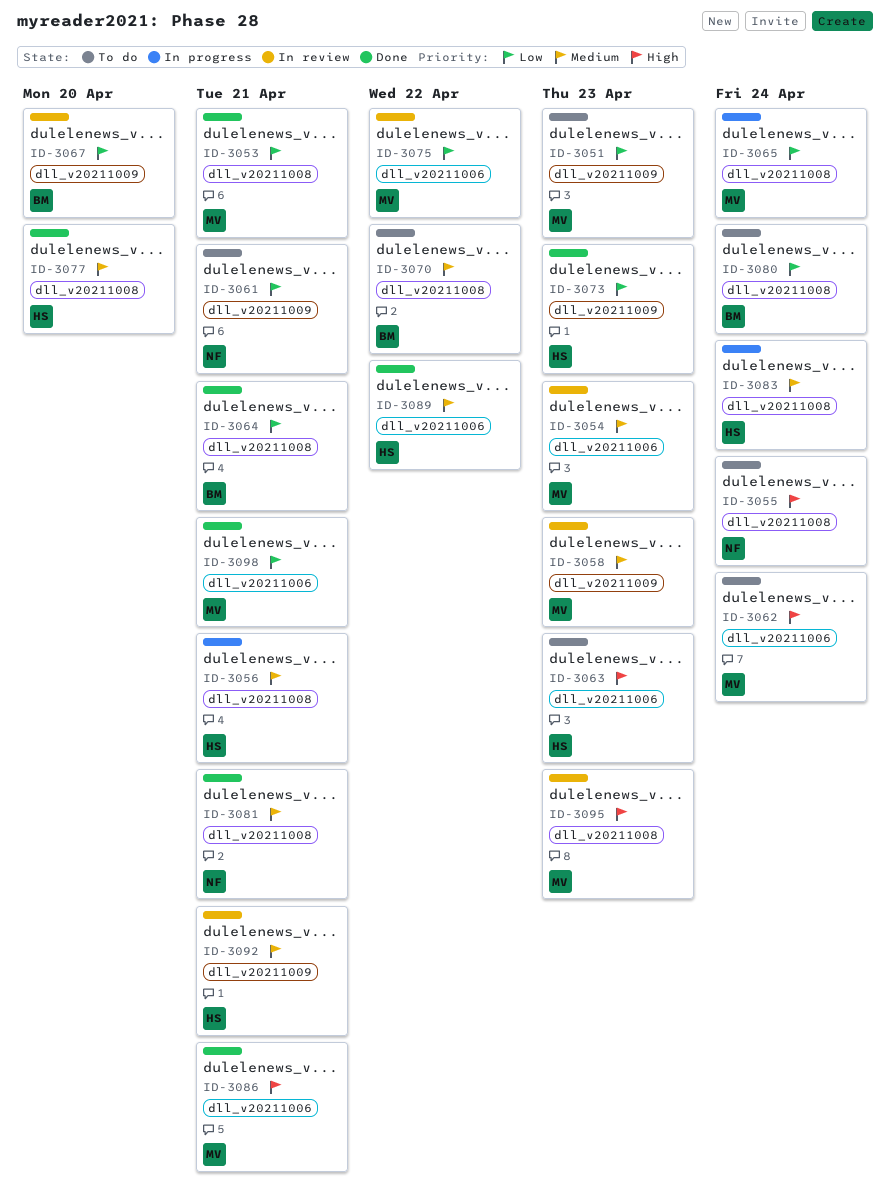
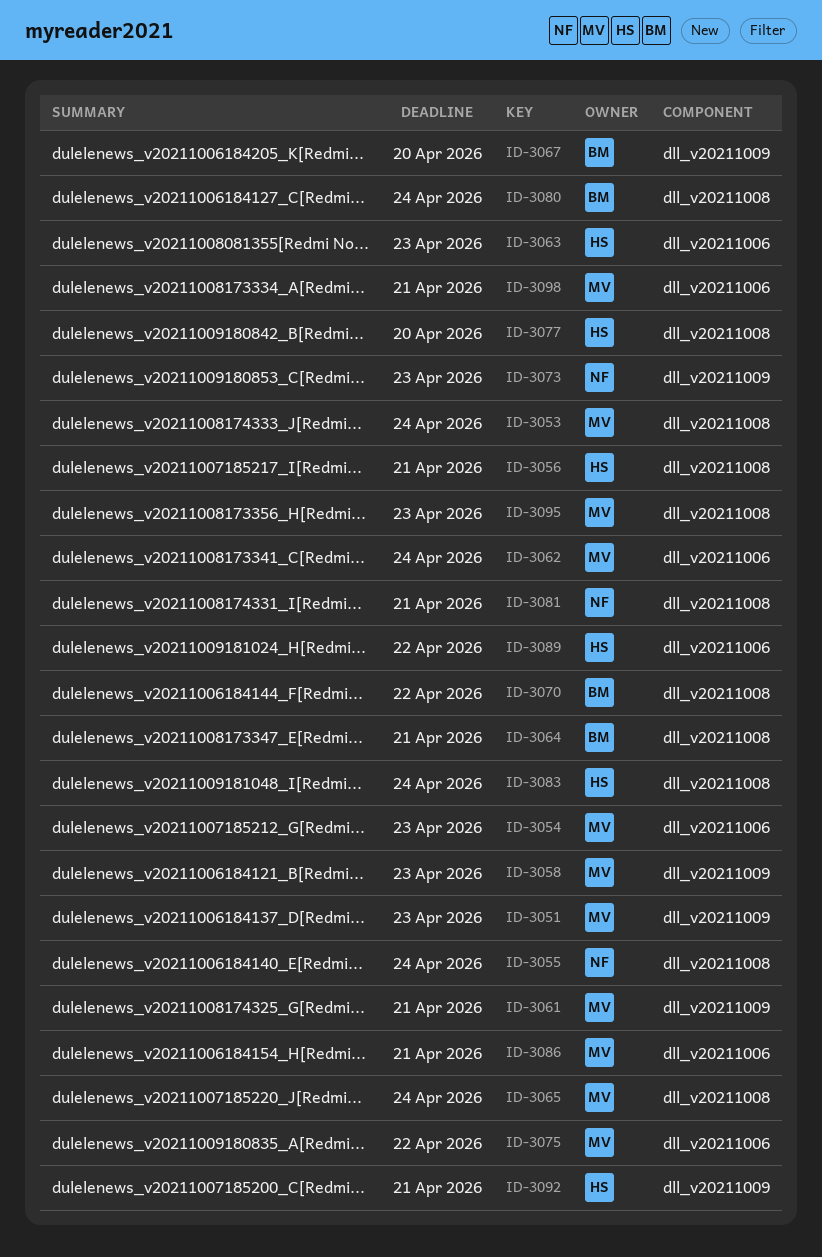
ID-3053, due: Apr 21 -> Apr 24
ID-3061, owner: NF -> MV
ID-3073, owner: HS -> NF

